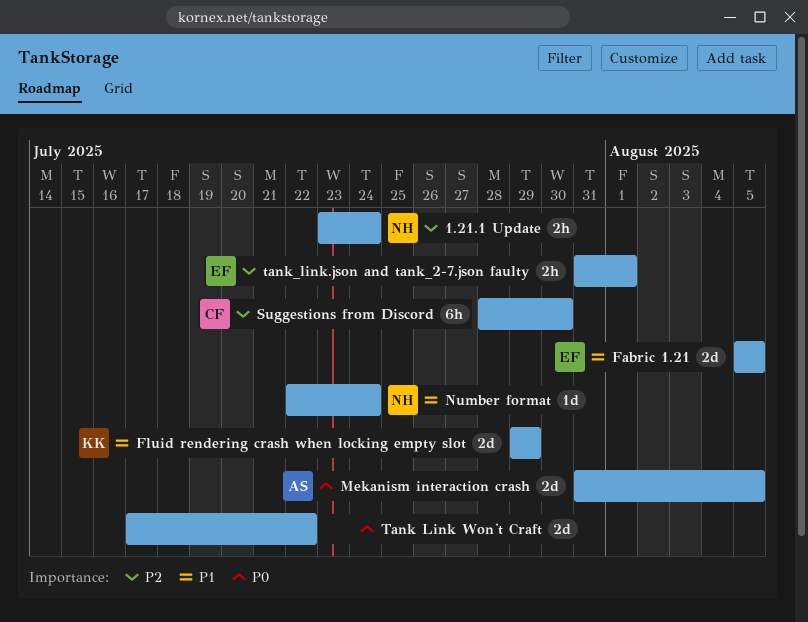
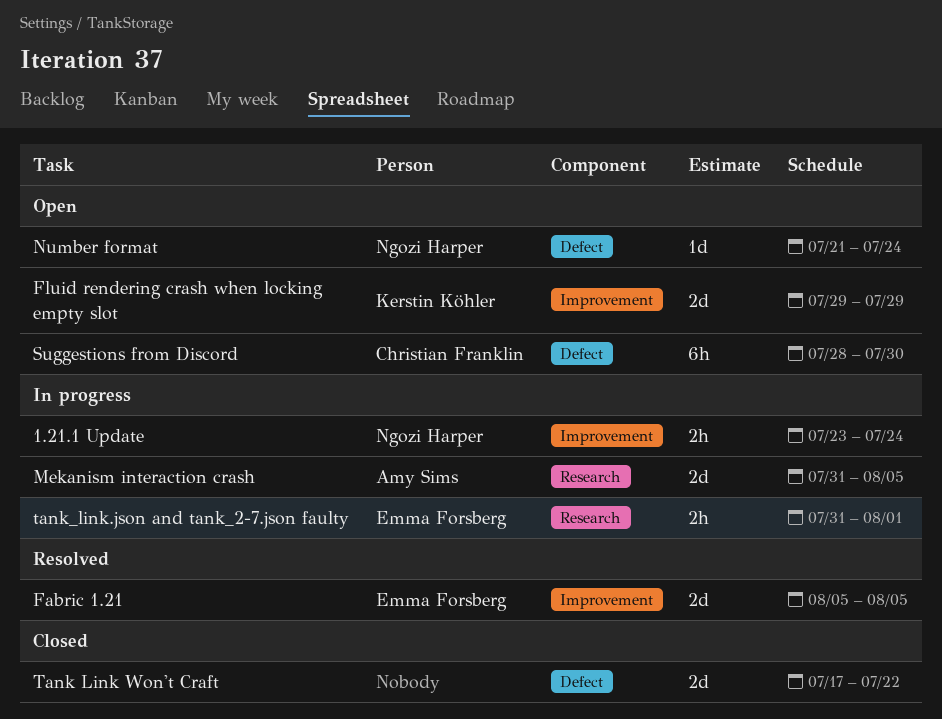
Number format, start: Jul 22 -> Jul 21

